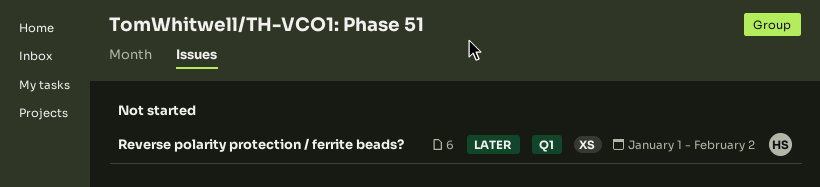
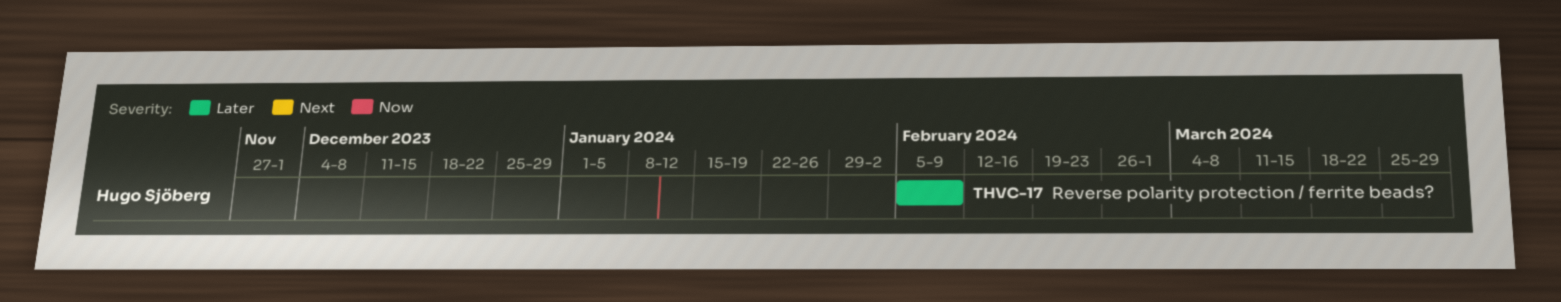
Reverse polarity protection / ferrite beads?, start: Jan 1 -> Feb 5
Reverse polarity protection / ferrite beads?, due: Feb 2 -> Feb 9

